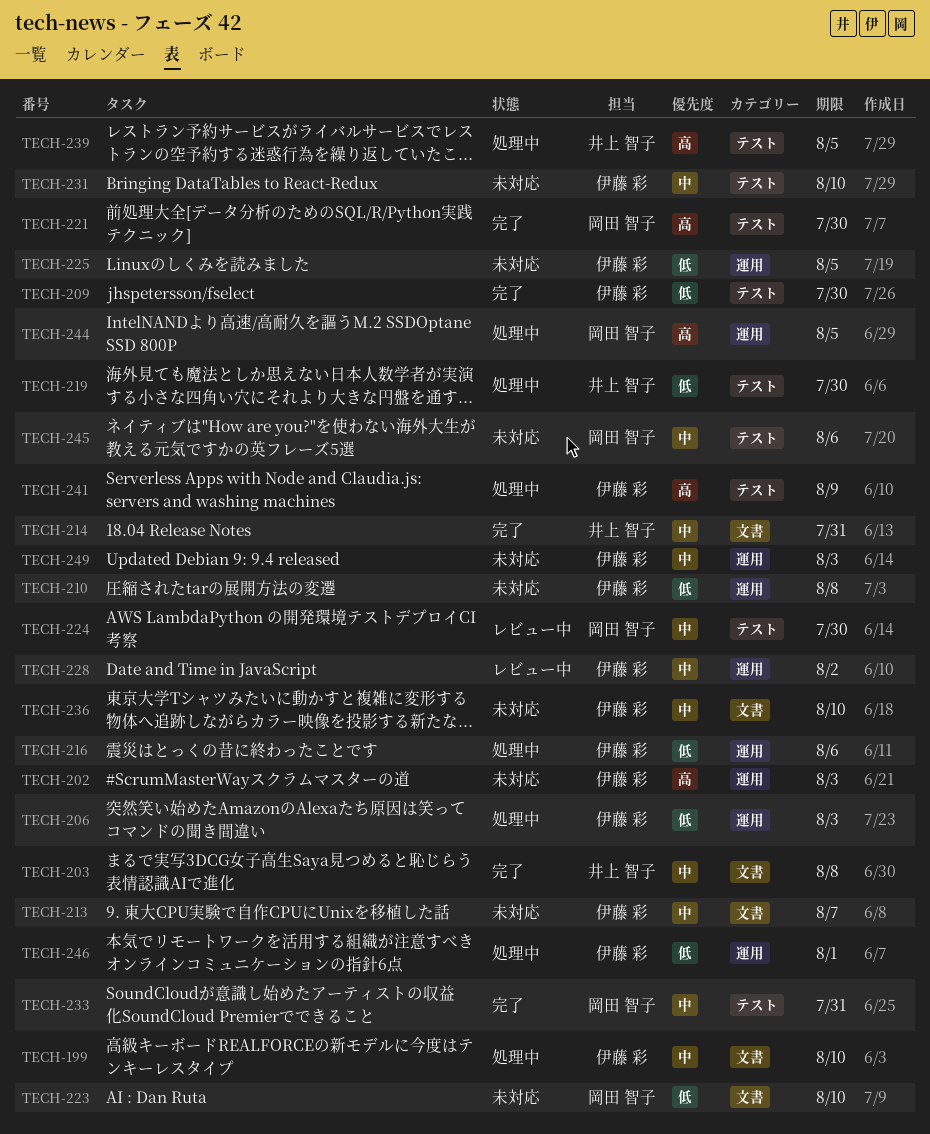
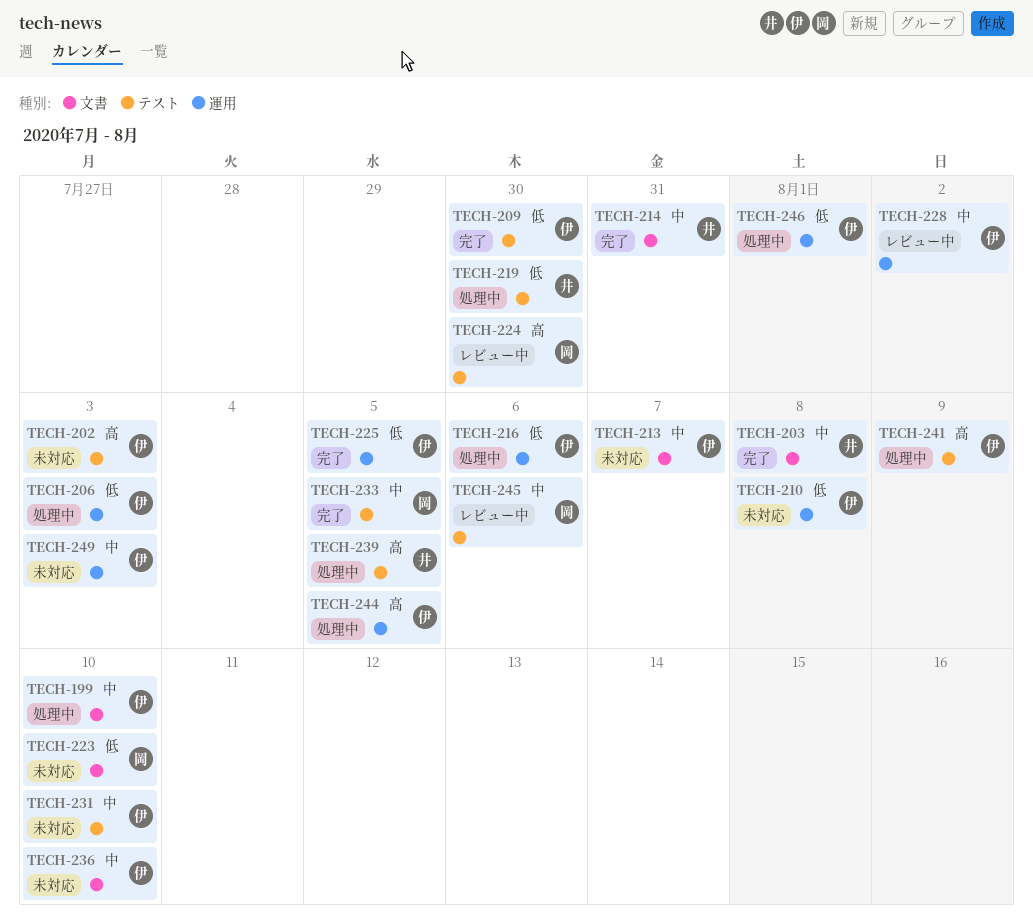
TECH-202, label: 運用 -> テスト
TECH-221: present -> none
TECH-224, priority: 中 -> 高
TECH-225, status: 未対応 -> 完了
TECH-233, due: Jul 31 -> Aug 5
TECH-244, owner: 岡田 智子 -> 伊藤 彩
TECH-245, status: 未対応 -> レビュー中

